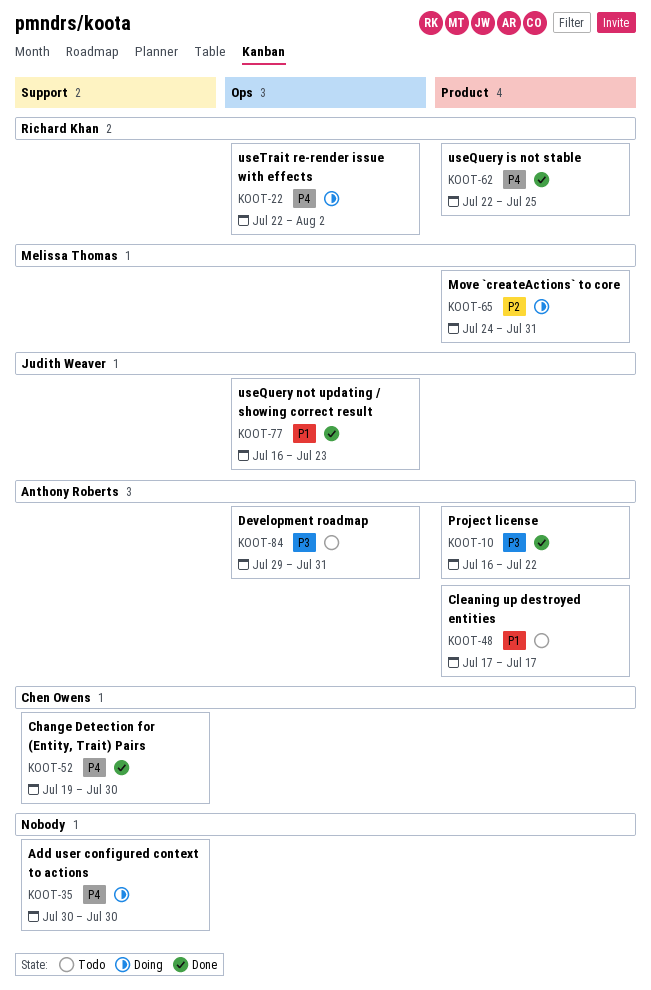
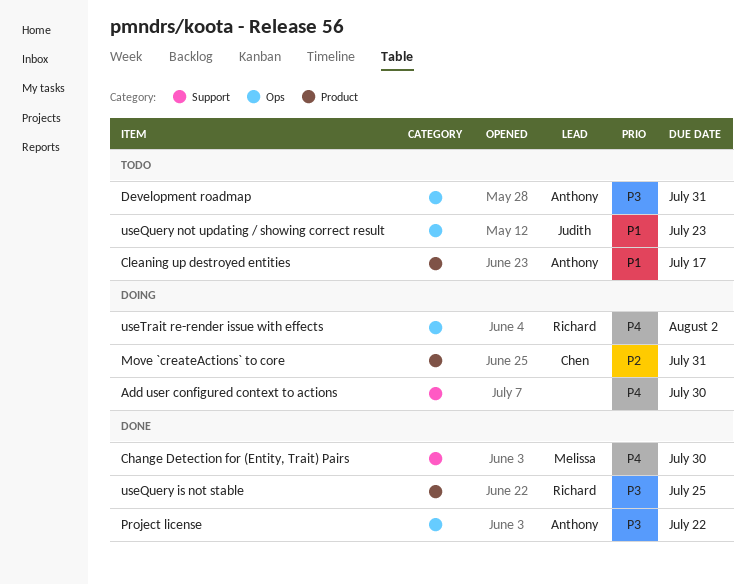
Change Detection for (Entity, Trait) Pairs, owner: Chen Owens -> Melissa Thomas
Move `createActions` to core, owner: Melissa Thomas -> Chen Owens
Project license, label: Product -> Ops
useQuery is not stable, priority: P4 -> P3
useQuery not updating / showing correct result, status: Done -> Todo

